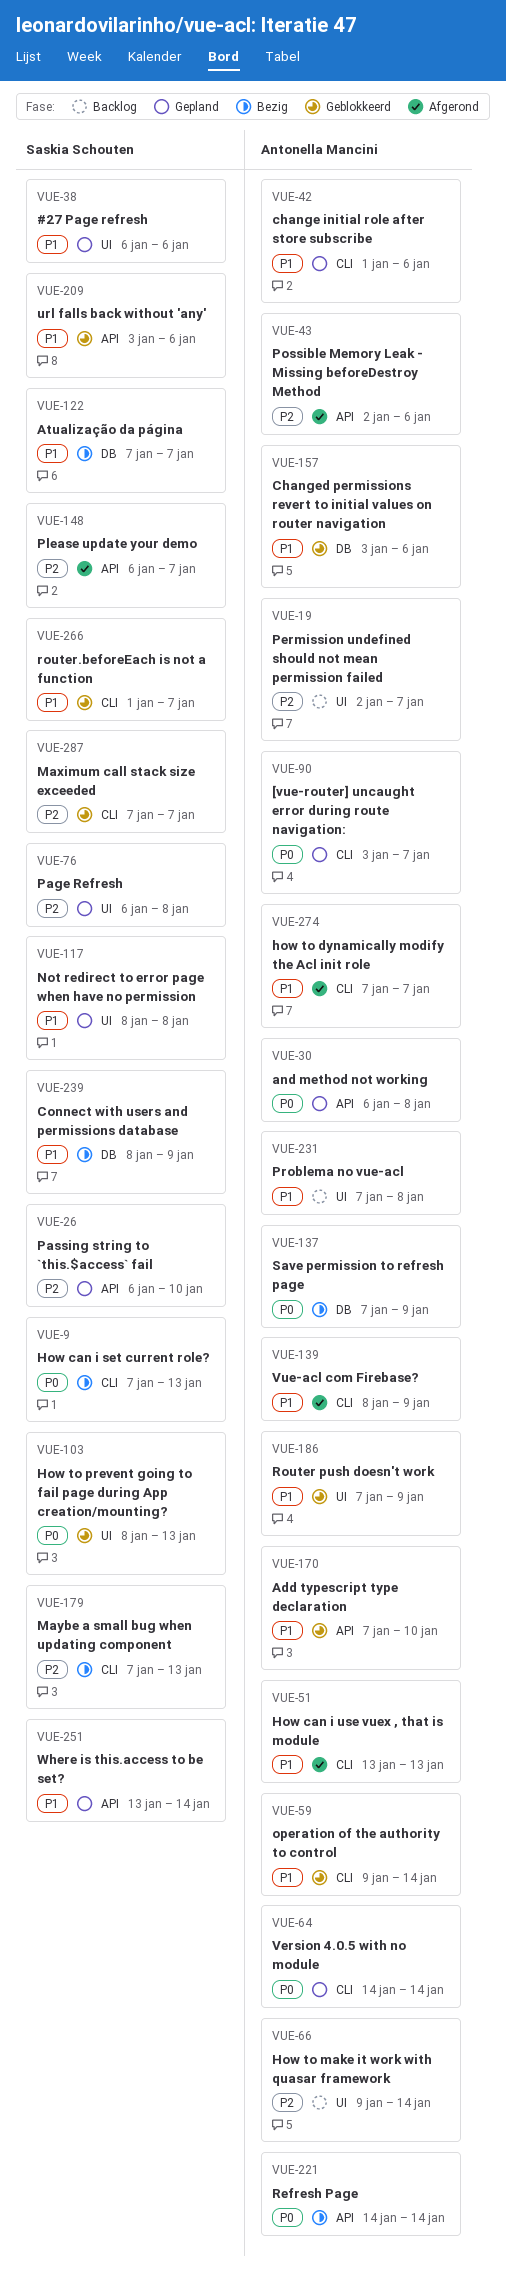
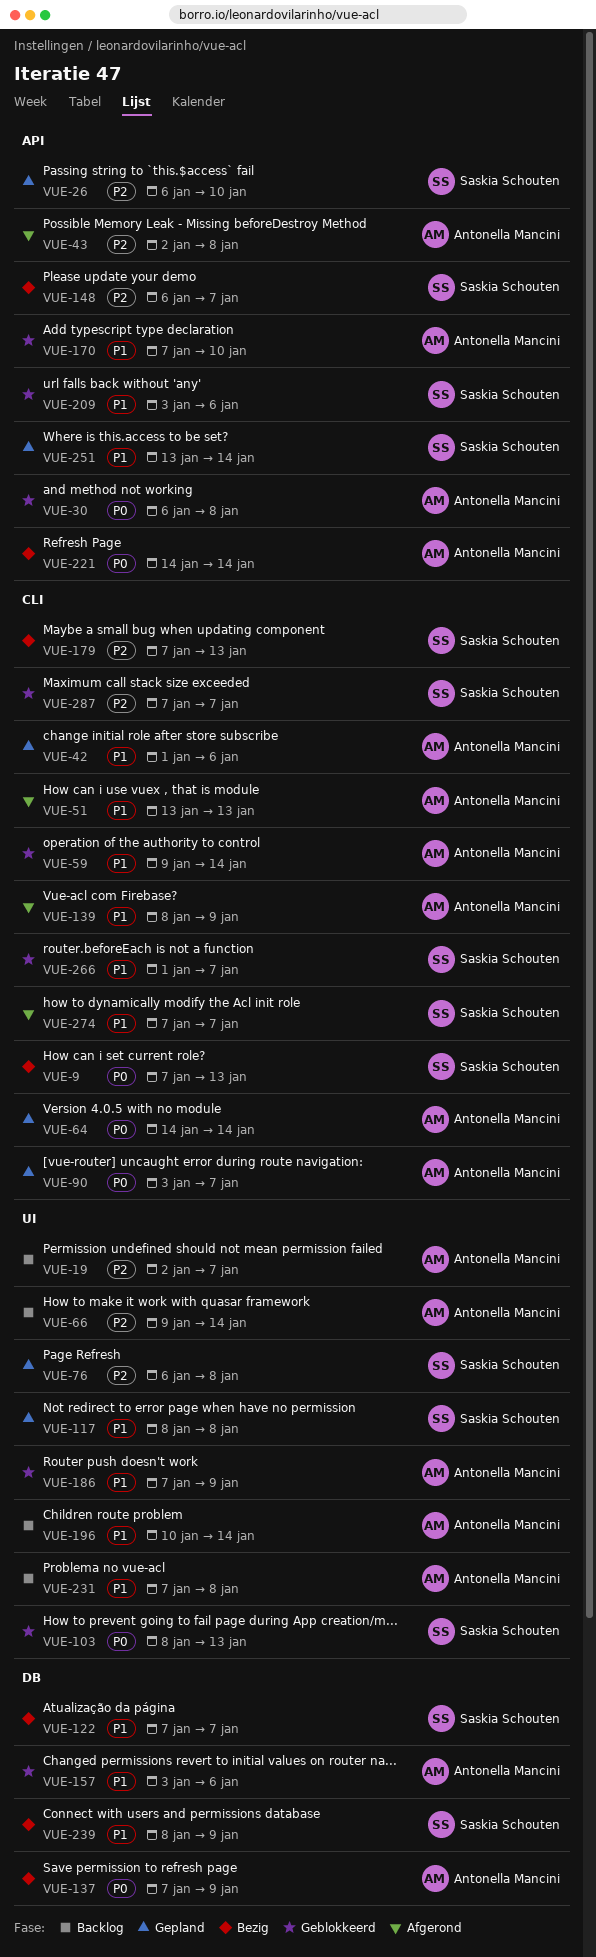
VUE-30, status: Gepland -> Geblokkeerd
VUE-38: present -> none
VUE-43, due: Jan 6 -> Jan 8
VUE-148, status: Afgerond -> Bezig
VUE-196: none -> present
VUE-274, owner: Antonella Mancini -> Saskia Schouten

